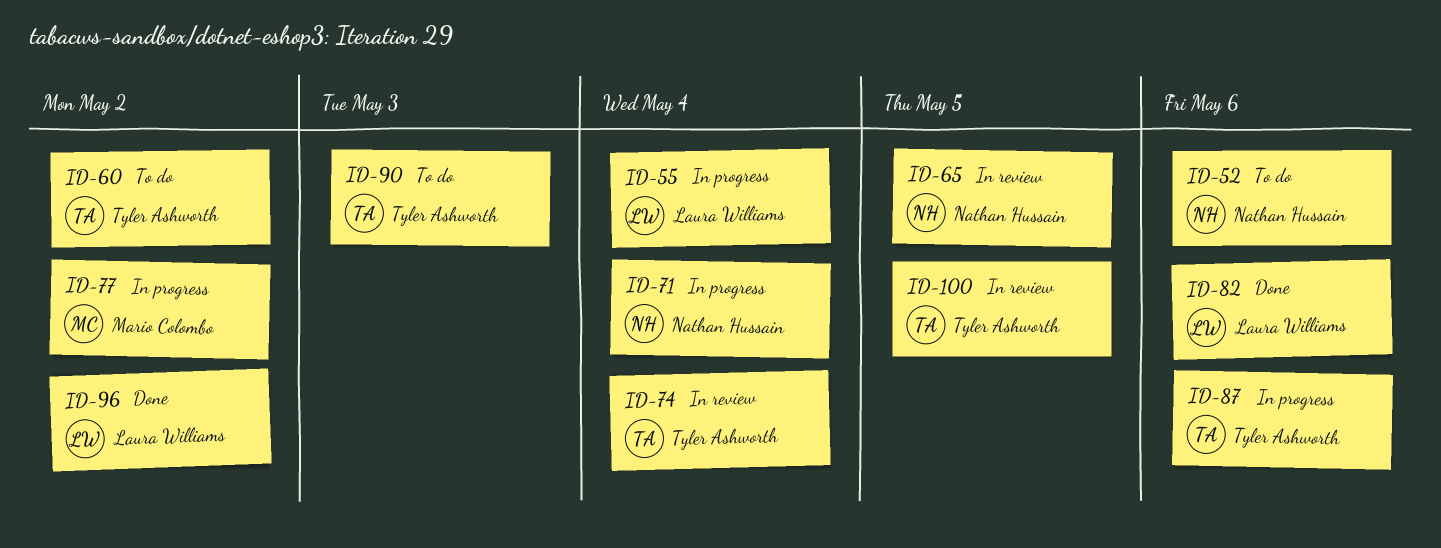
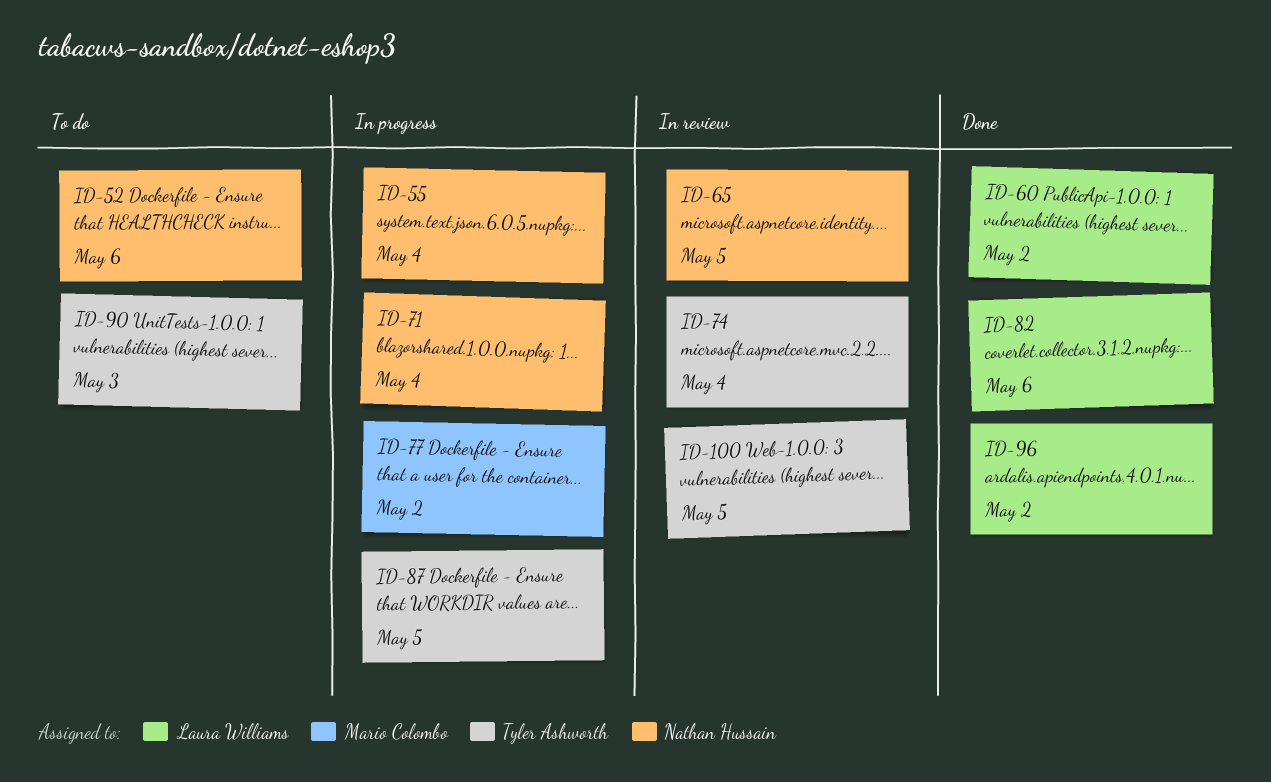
ID-55, owner: Laura Williams -> Nathan Hussain
ID-60, status: To do -> Done
ID-60, owner: Tyler Ashworth -> Laura Williams
ID-87, due: May 6 -> May 5

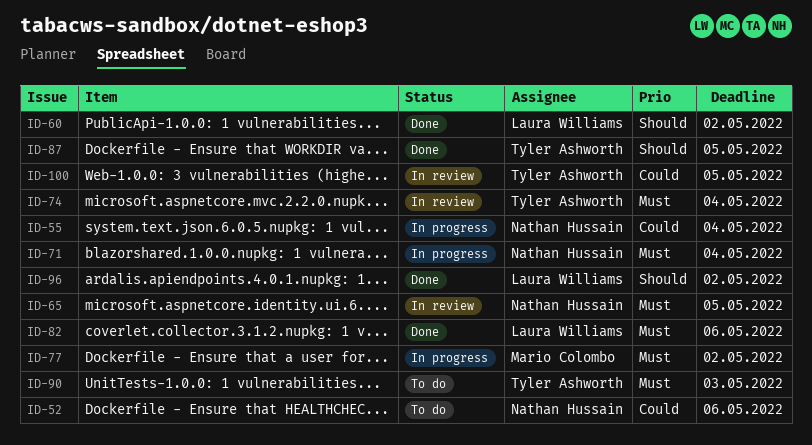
ID-87, status: In progress -> Done

